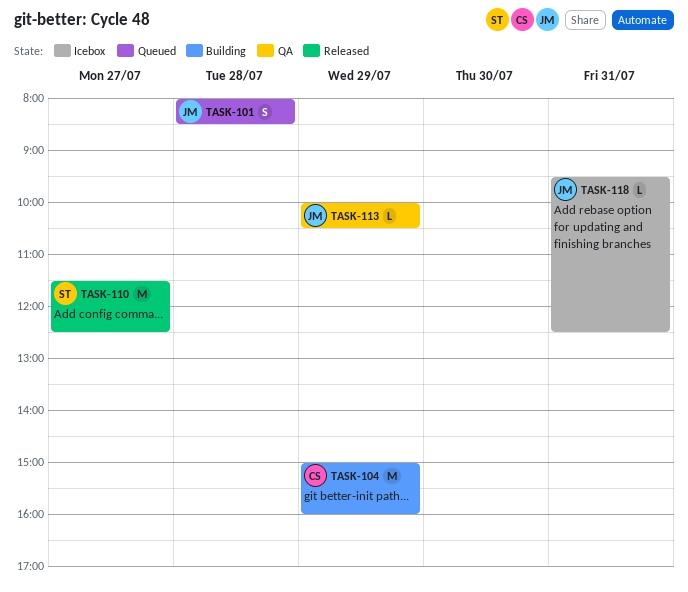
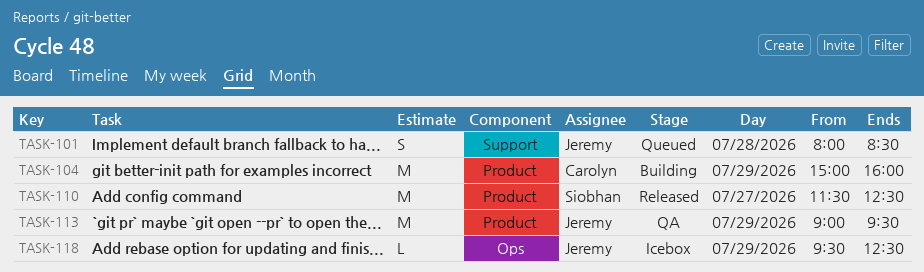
TASK-113, estimate: L -> M
TASK-113, begins: 10:00 -> 09:00
TASK-113, ends: 10:30 -> 09:30
TASK-118, day: Jul 31 -> Jul 29

